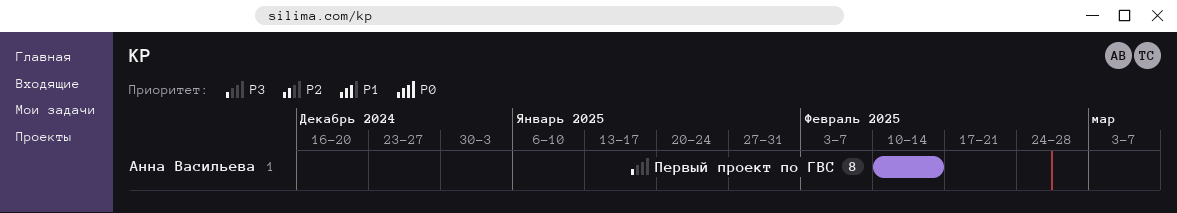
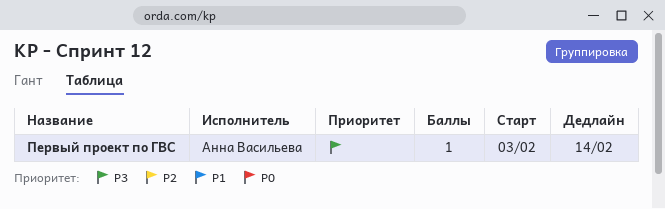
Первый проект по ГВС, estimate: 8 -> 1
Первый проект по ГВС, start: Feb 10 -> Feb 3

